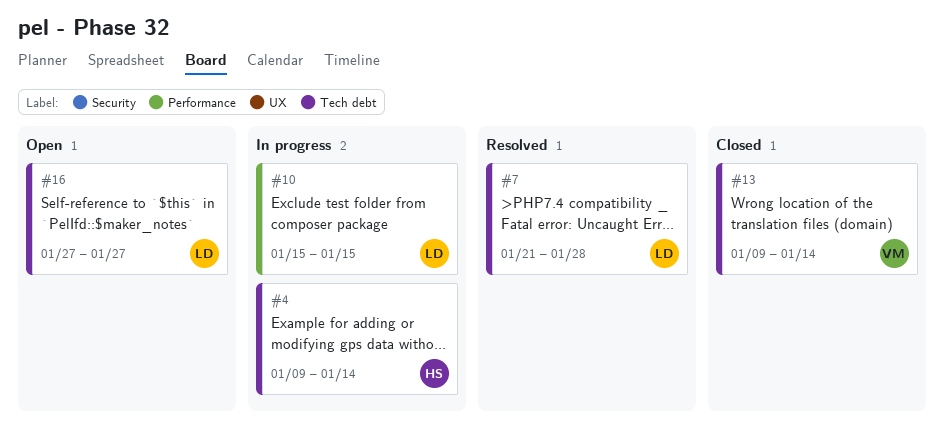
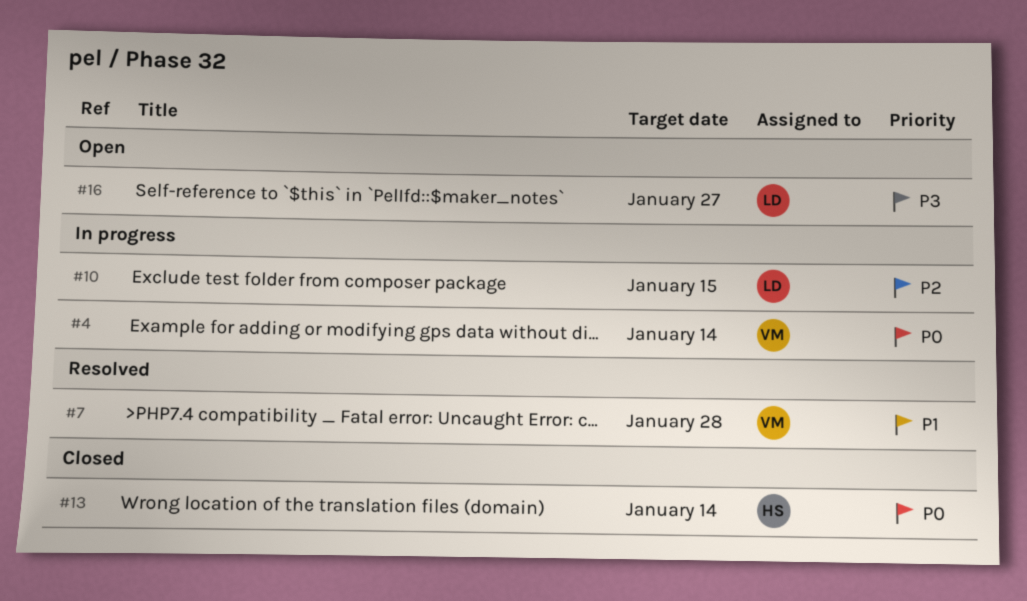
#4, owner: HS -> VM
#7, owner: LD -> VM
#13, owner: VM -> HS

